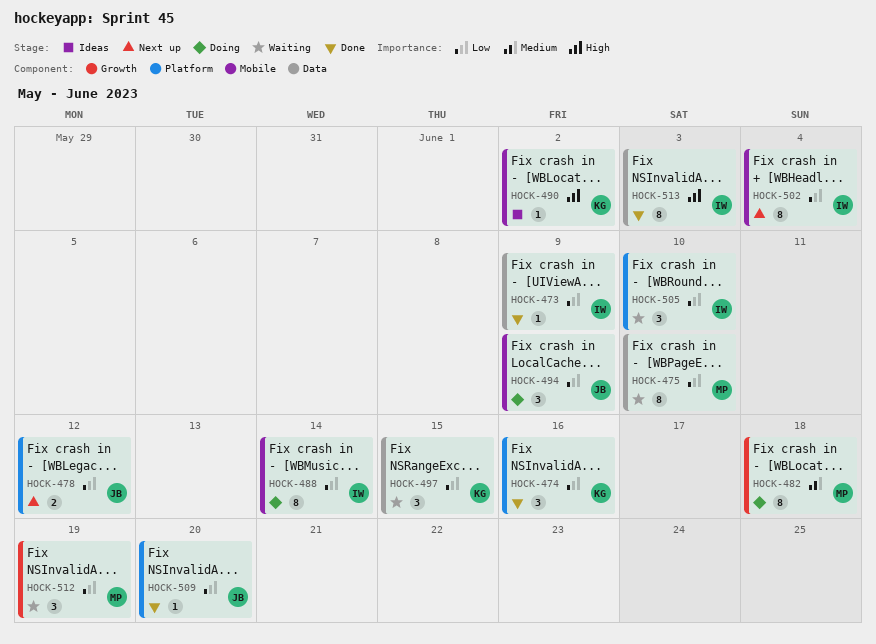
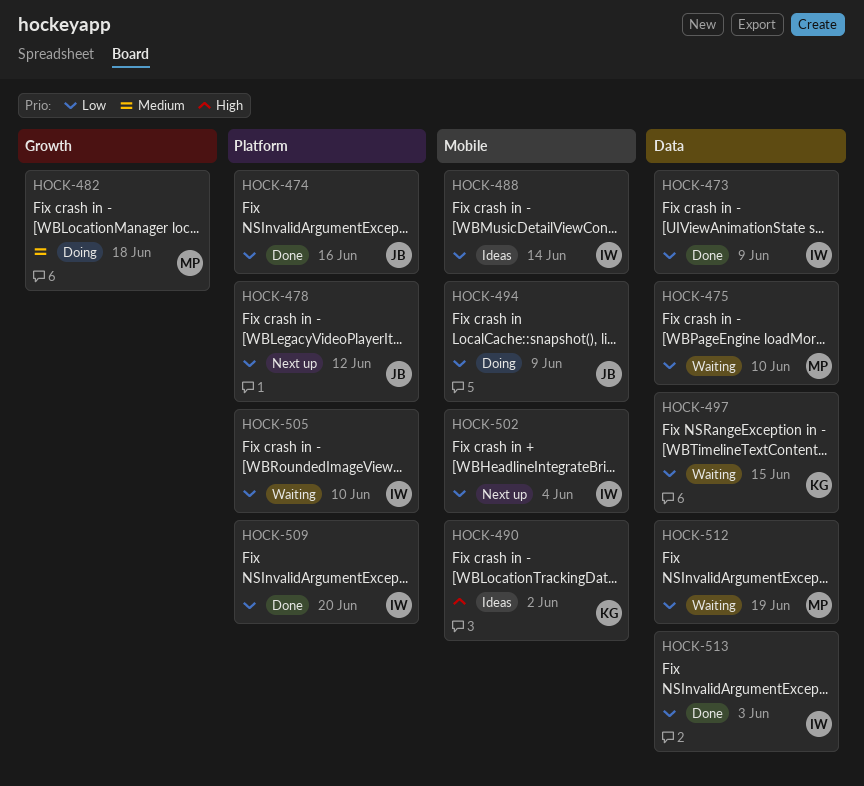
HOCK-474, owner: KG -> JB
HOCK-488, status: Doing -> Ideas
HOCK-509, owner: JB -> IW
HOCK-512, label: Growth -> Data
HOCK-513, priority: High -> Low

